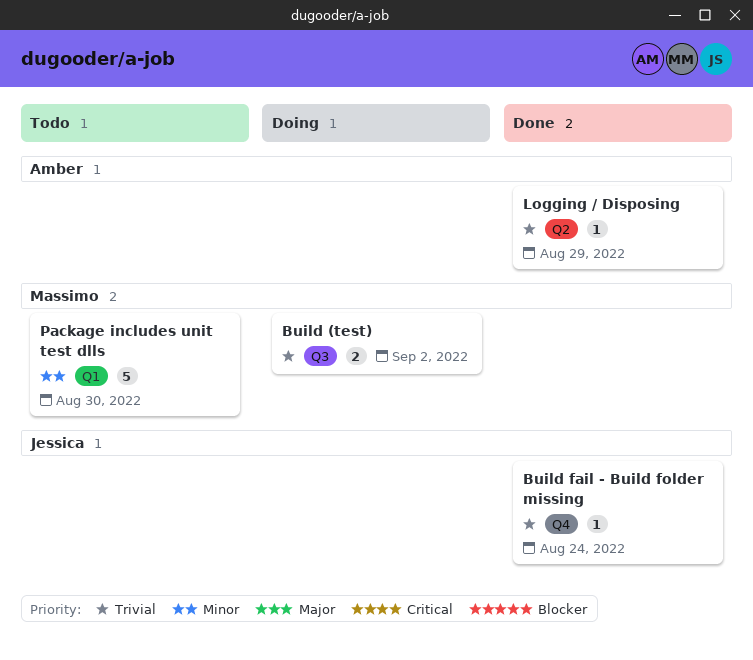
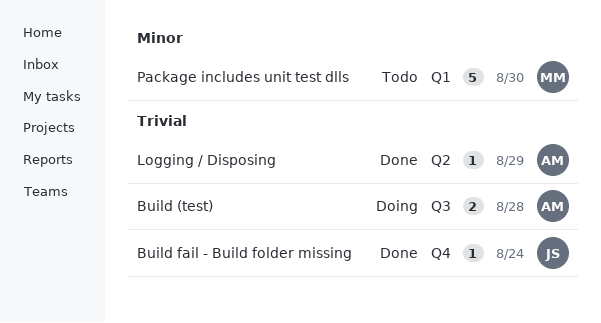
Build (test), owner: Massimo -> Amber
Build (test), due: Sep 2 -> Aug 28

